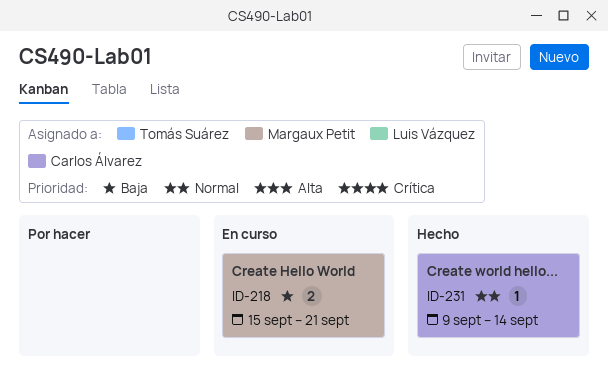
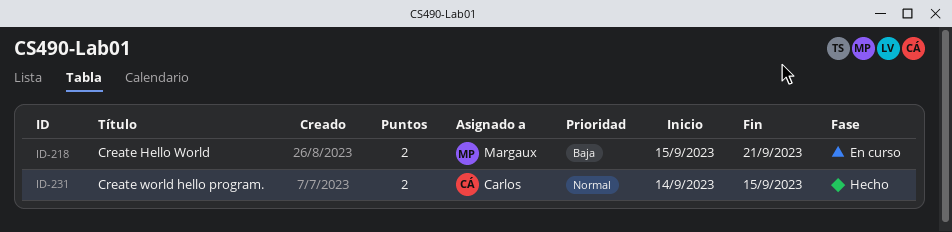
ID-231, estimate: 1 -> 2
ID-231, start: Sep 9 -> Sep 14
ID-231, due: Sep 14 -> Sep 15

